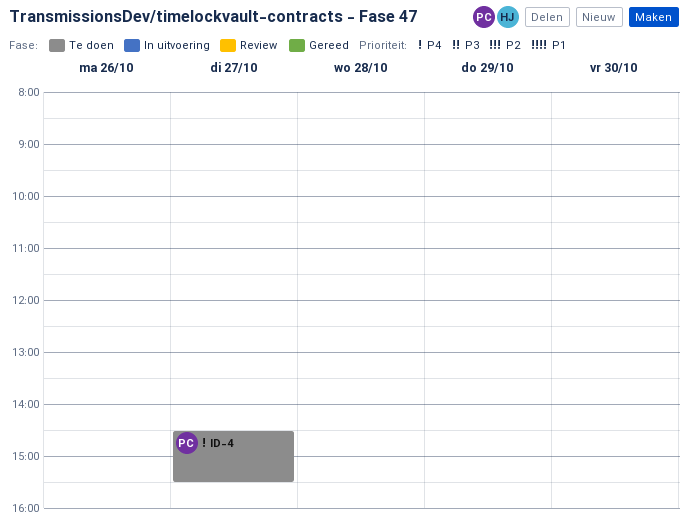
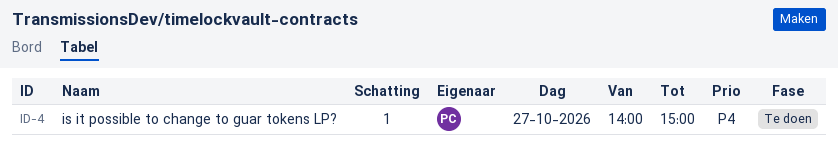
ID-4, begins: 14:30 -> 14:00
ID-4, ends: 15:30 -> 15:00

